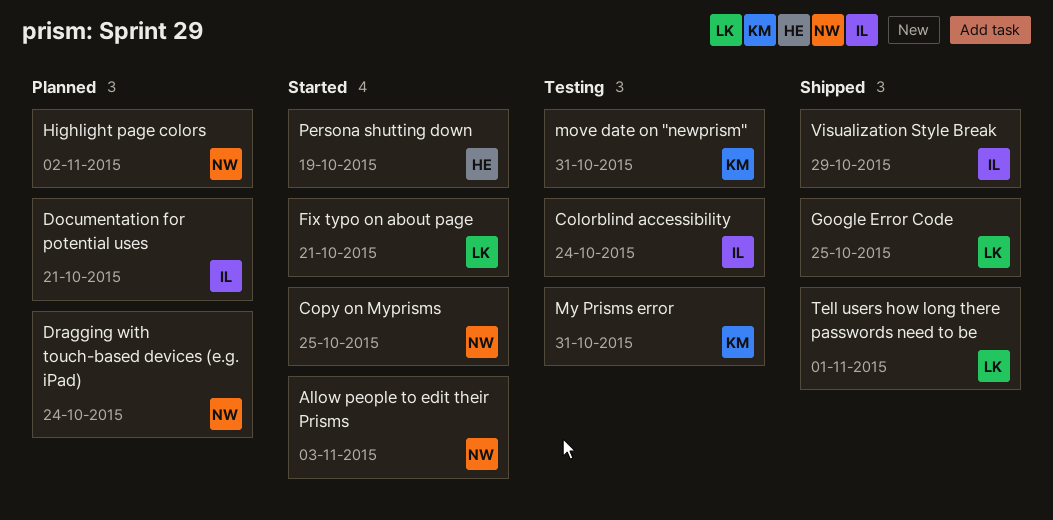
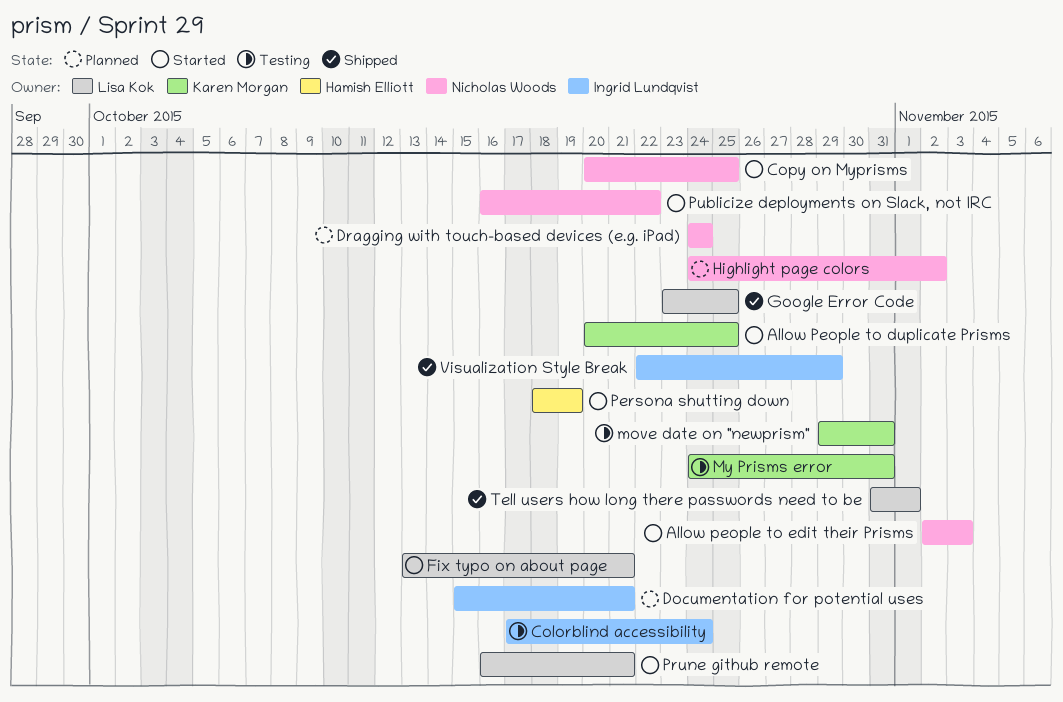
Allow People to duplicate Prisms: none -> present
Prune github remote: none -> present
Publicize deployments on Slack, not IRC: none -> present

